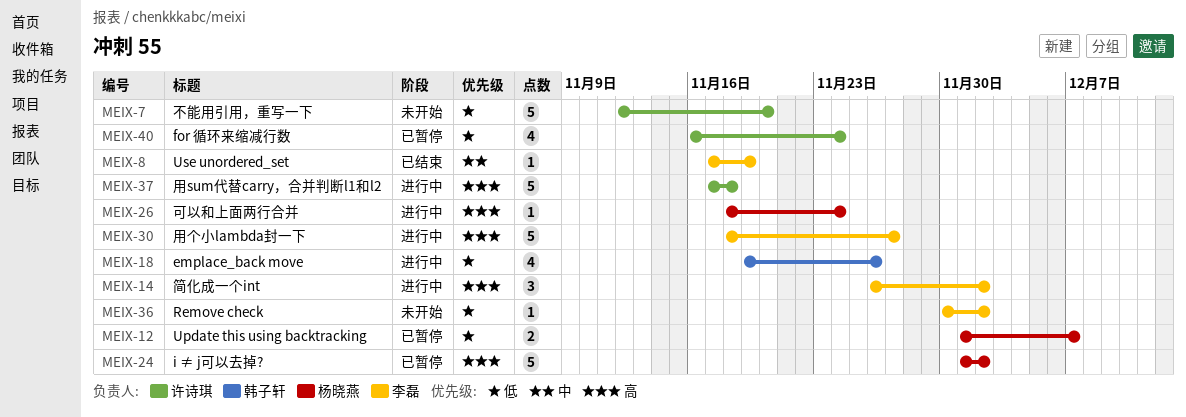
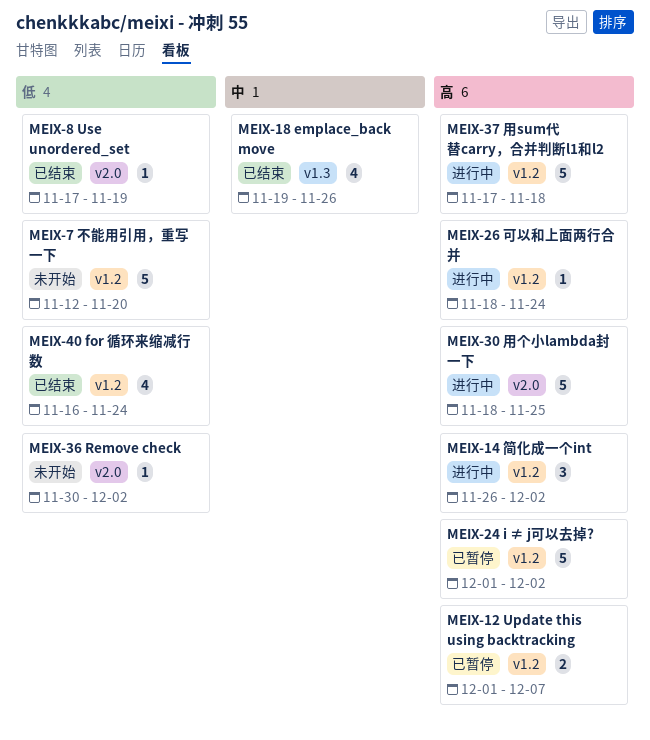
MEIX-8, priority: 中 -> 低
MEIX-12, priority: 低 -> 高
MEIX-18, status: 进行中 -> 已结束
MEIX-18, priority: 低 -> 中
MEIX-30, due: Nov 27 -> Nov 25
MEIX-40, status: 已暂停 -> 已结束

